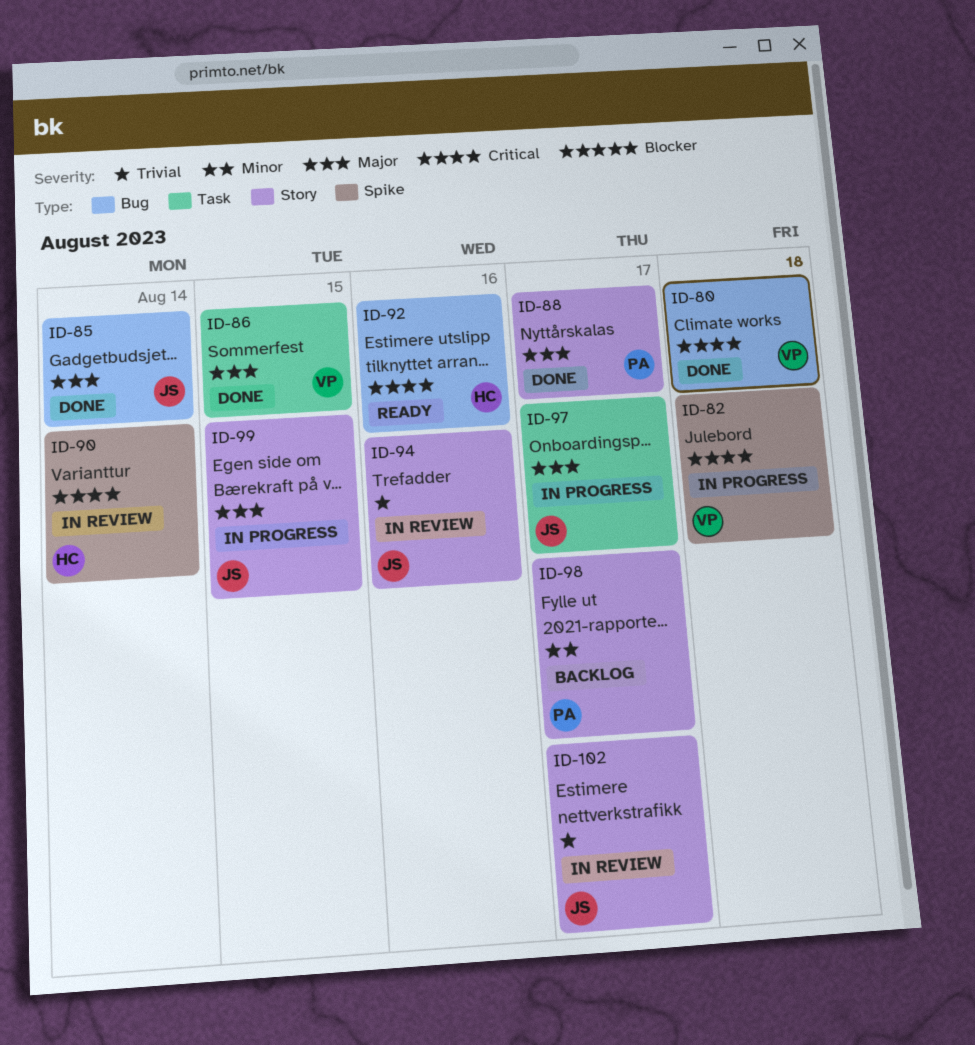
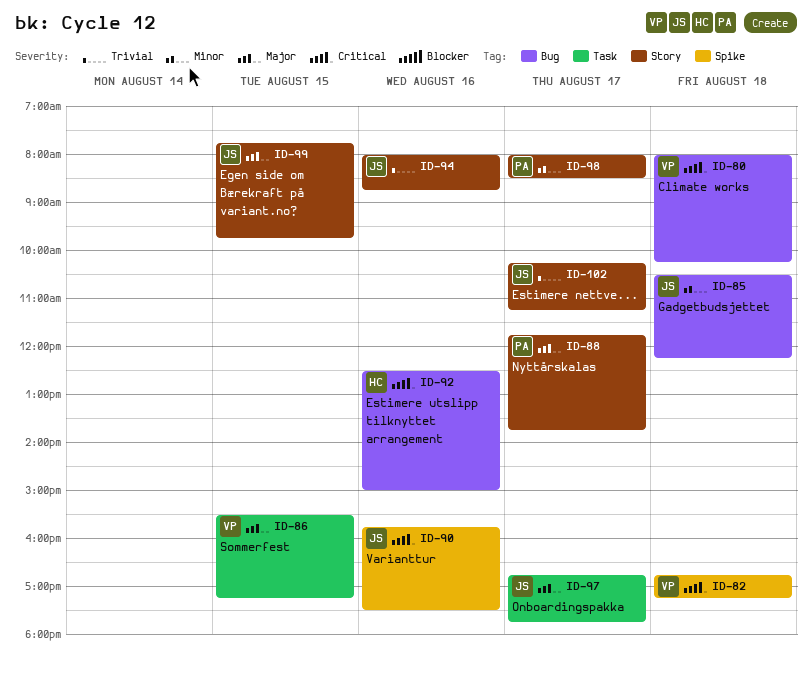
ID-85, priority: Major -> Minor
ID-85, day: Aug 14 -> Aug 18
ID-90, owner: HC -> JS
ID-90, day: Aug 14 -> Aug 16

